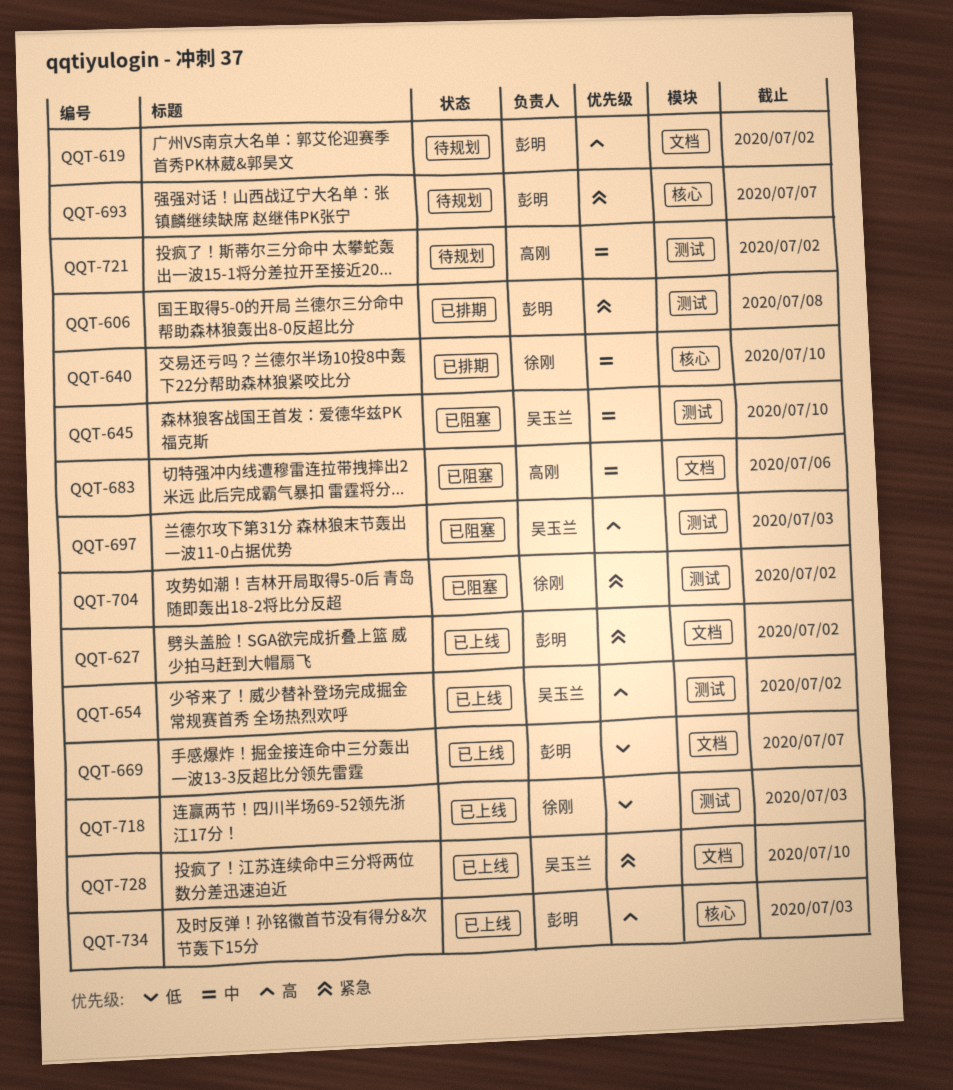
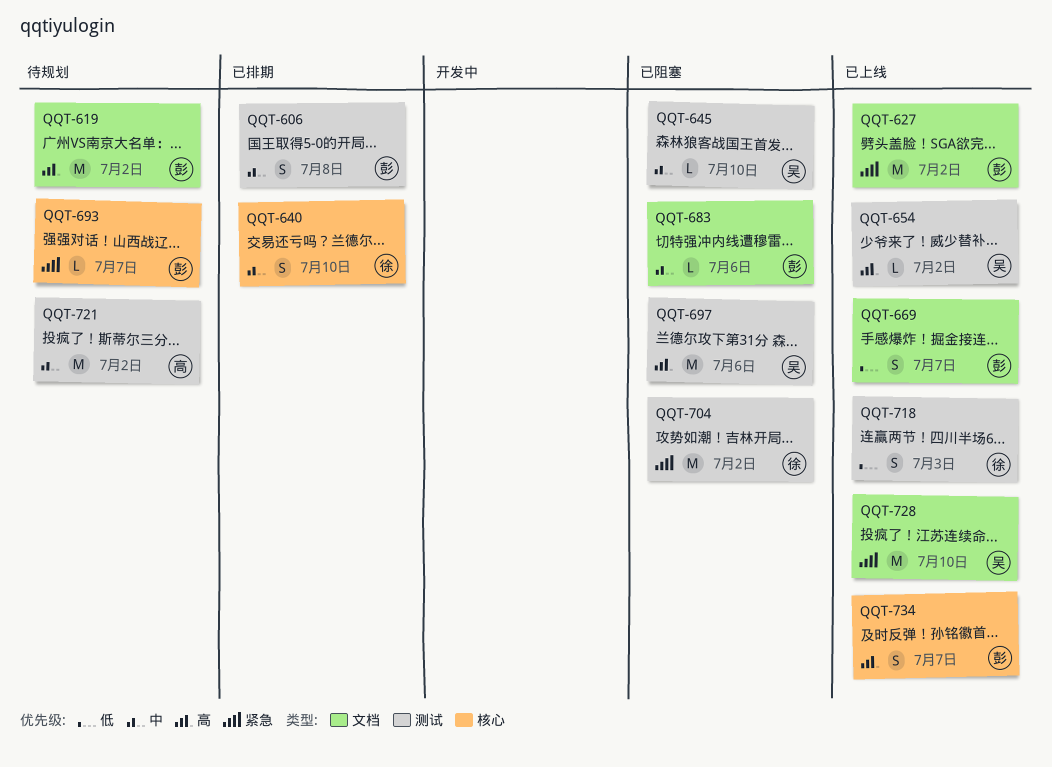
QQT-606, priority: 紧急 -> 中
QQT-683, owner: 高刚 -> 彭明
QQT-697, due: Jul 3 -> Jul 6
QQT-734, due: Jul 3 -> Jul 7

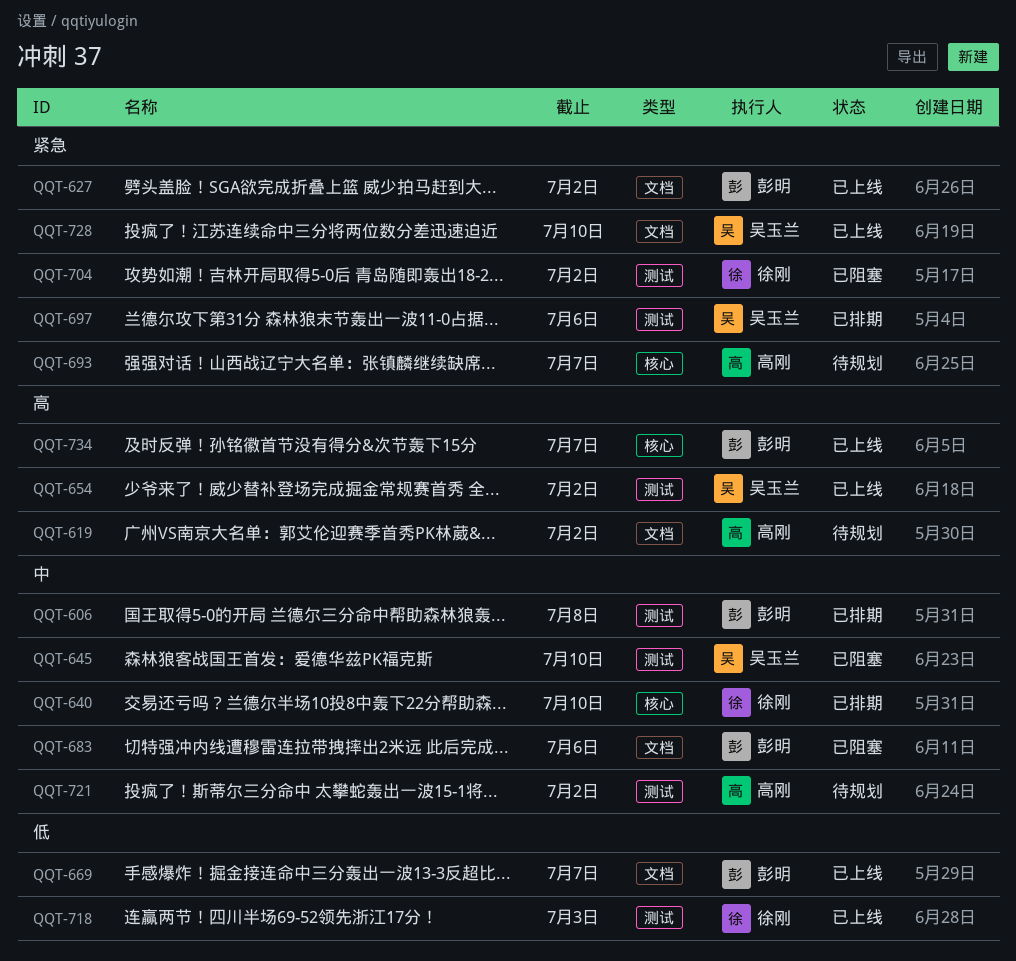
QQT-619, owner: 彭明 -> 高刚
QQT-693, owner: 彭明 -> 高刚
QQT-697, status: 已阻塞 -> 已排期
QQT-697, priority: 高 -> 紧急

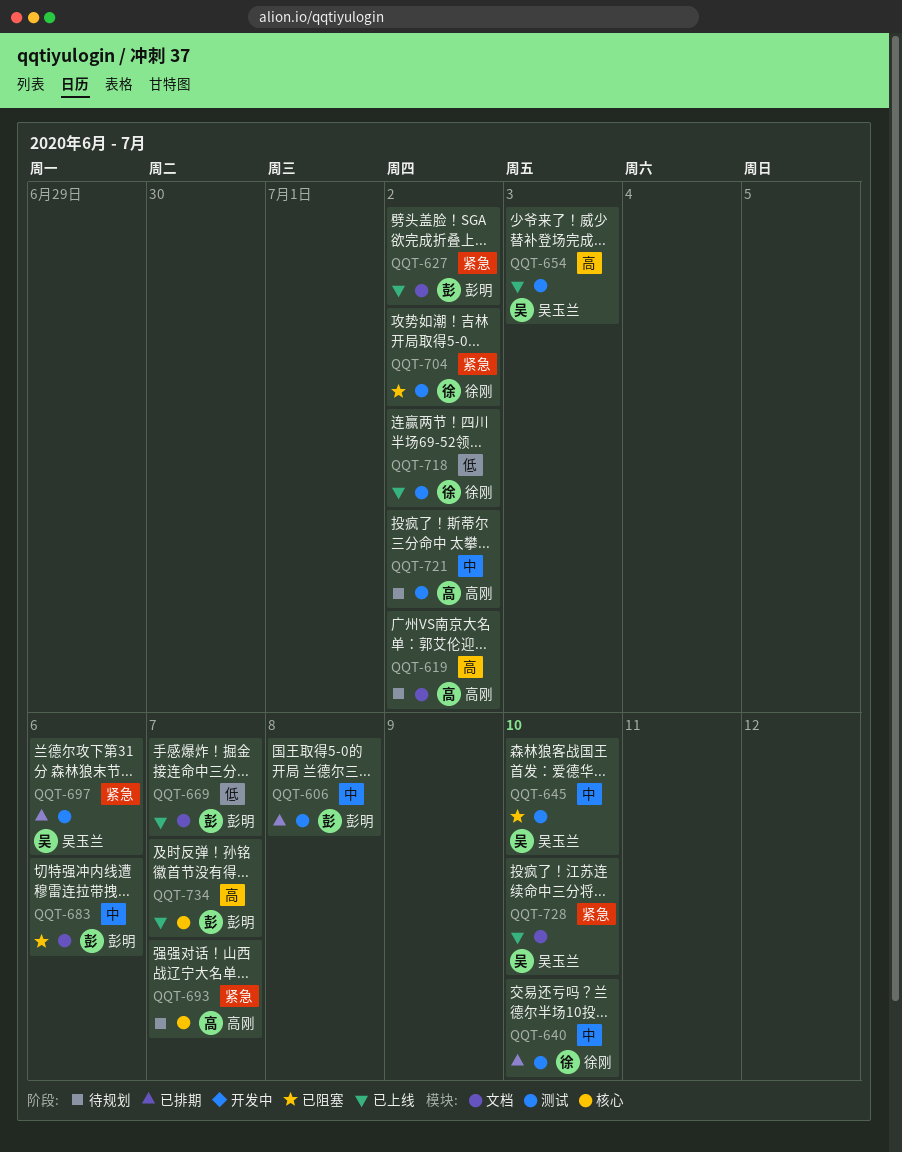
QQT-640, label: 核心 -> 测试
QQT-654, due: Jul 2 -> Jul 3
QQT-718, due: Jul 3 -> Jul 2

